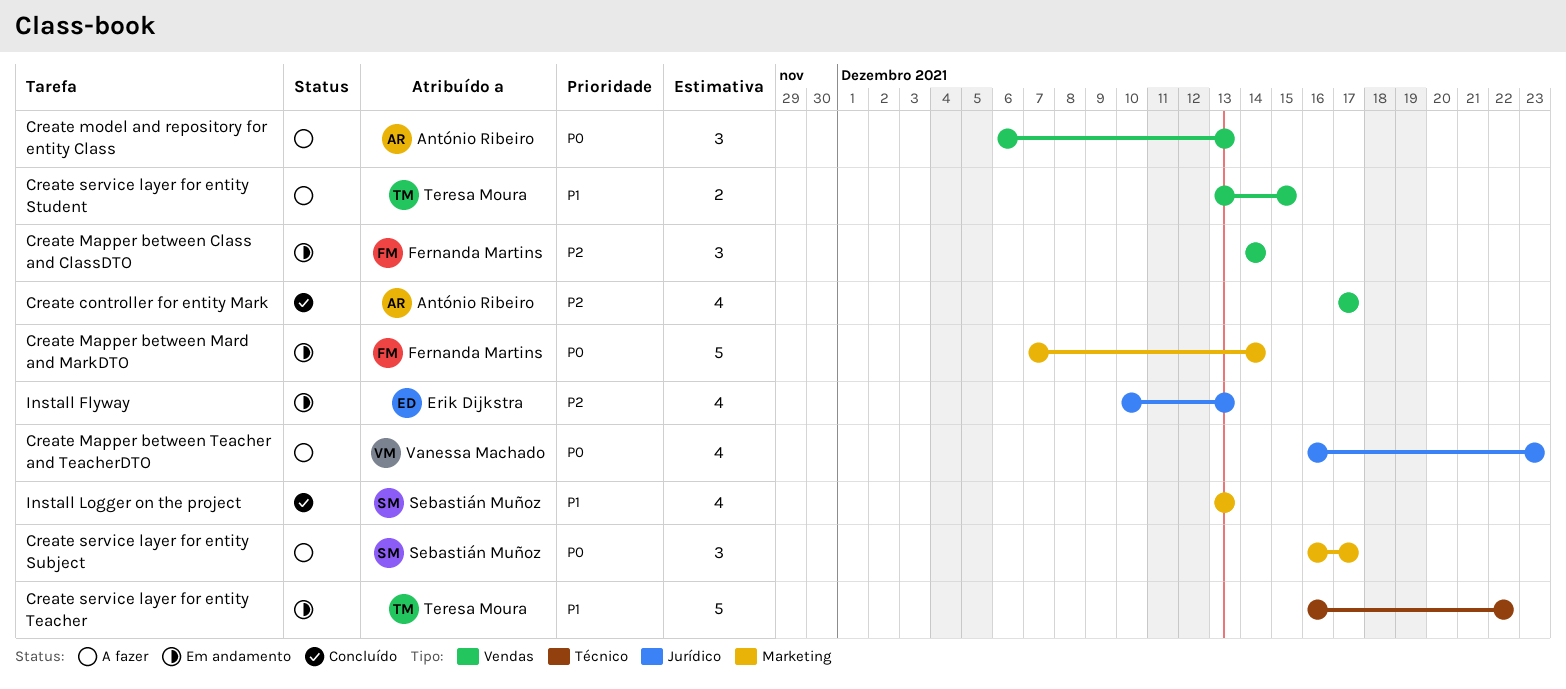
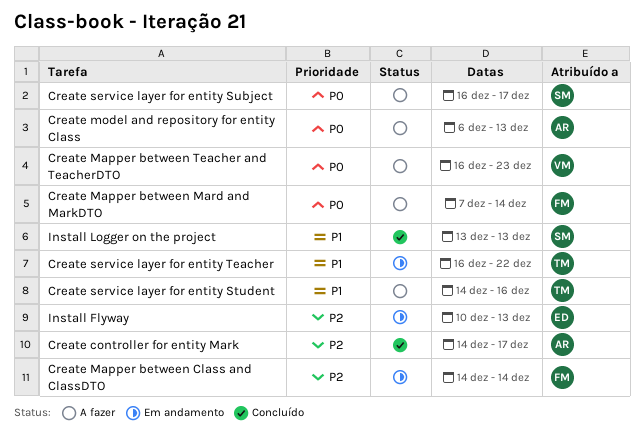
Create controller for entity Mark, start: Dec 17 -> Dec 14
Create Mapper between Mard and MarkDTO, status: Em andamento -> A fazer
Create service layer for entity Student, start: Dec 13 -> Dec 14
Create service layer for entity Student, due: Dec 15 -> Dec 16

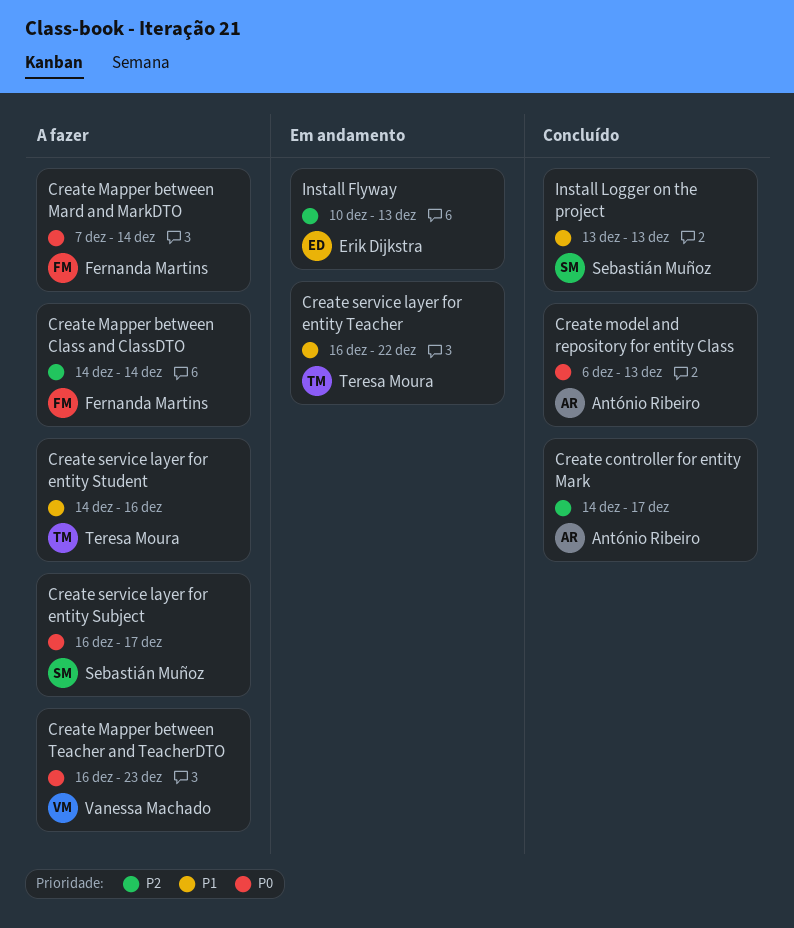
Create Mapper between Class and ClassDTO, status: Em andamento -> A fazer
Create model and repository for entity Class, status: A fazer -> Concluído

